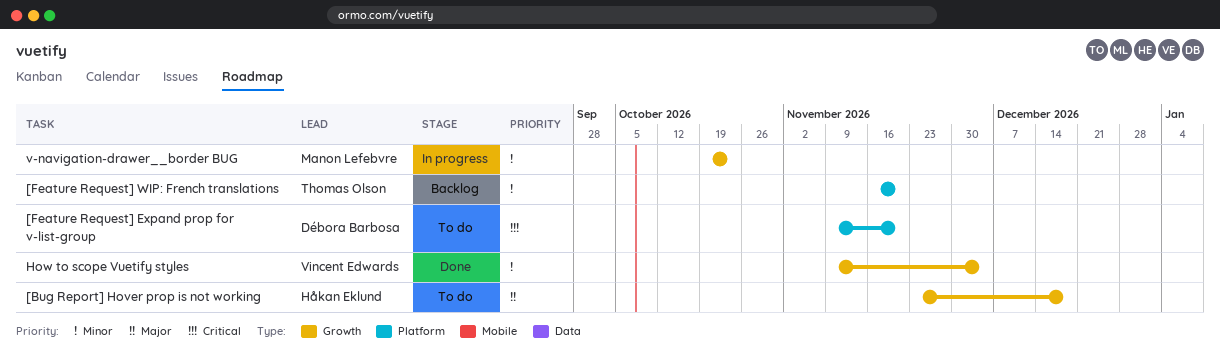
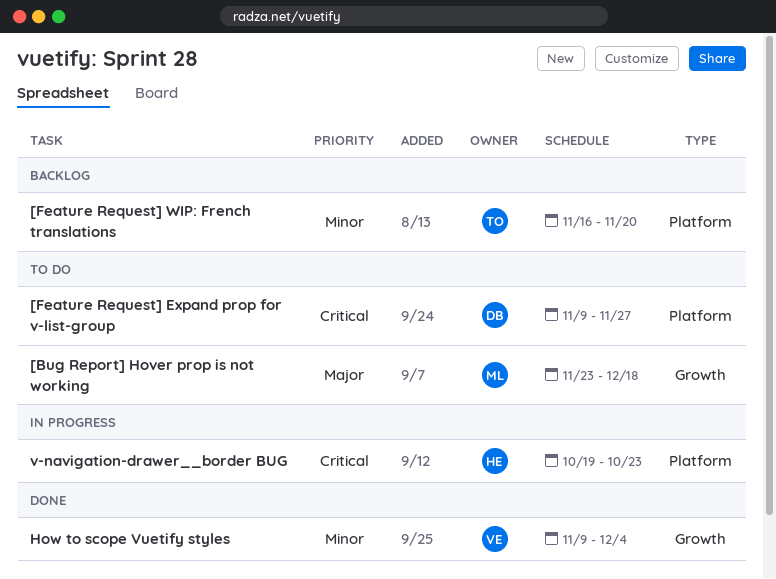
[Bug Report] Hover prop is not working, owner: Håkan Eklund -> Manon Lefebvre
[Feature Request] Expand prop for v-list-group, due: Nov 20 -> Nov 27
v-navigation-drawer__border BUG, owner: Manon Lefebvre -> Håkan Eklund
v-navigation-drawer__border BUG, priority: Minor -> Critical
v-navigation-drawer__border BUG, label: Growth -> Platform

